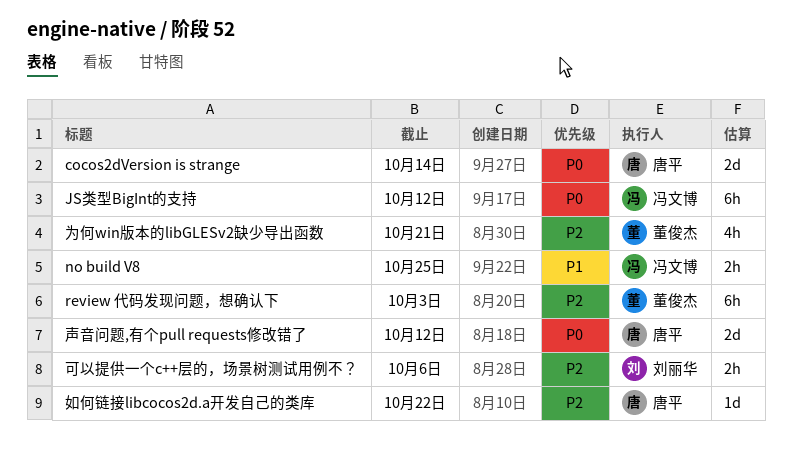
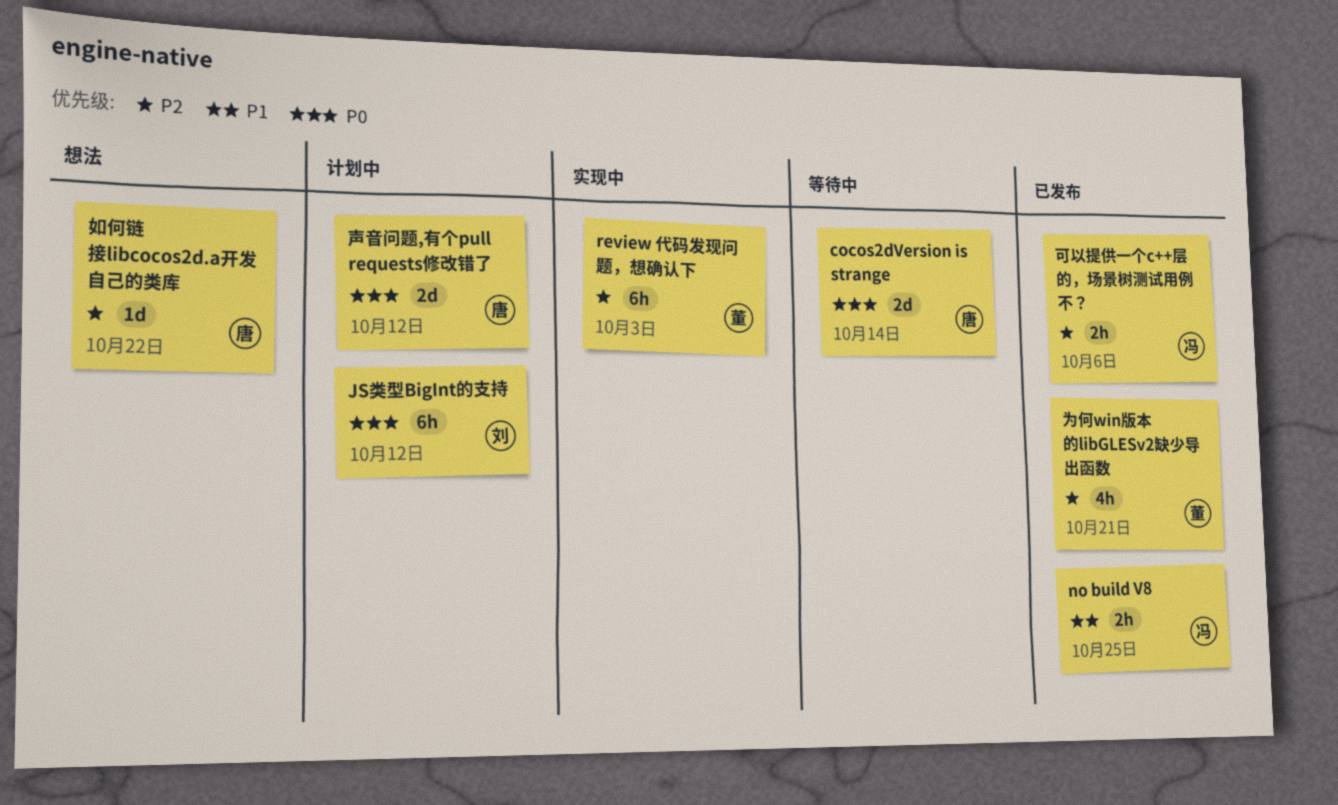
JS类型BigInt的支持, owner: 冯文博 -> 刘丽华
可以提供一个c++层的，场景树测试用例不？, owner: 刘丽华 -> 冯文博

